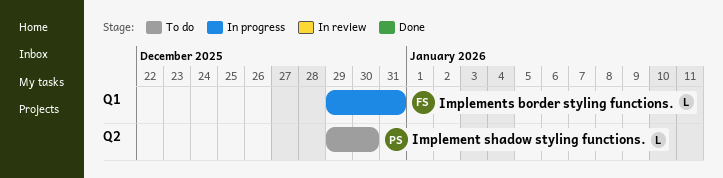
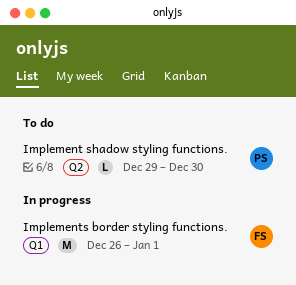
Implements border styling functions., estimate: L -> M
Implements border styling functions., start: Dec 29 -> Dec 26
Implements border styling functions., due: Dec 31 -> Jan 1

